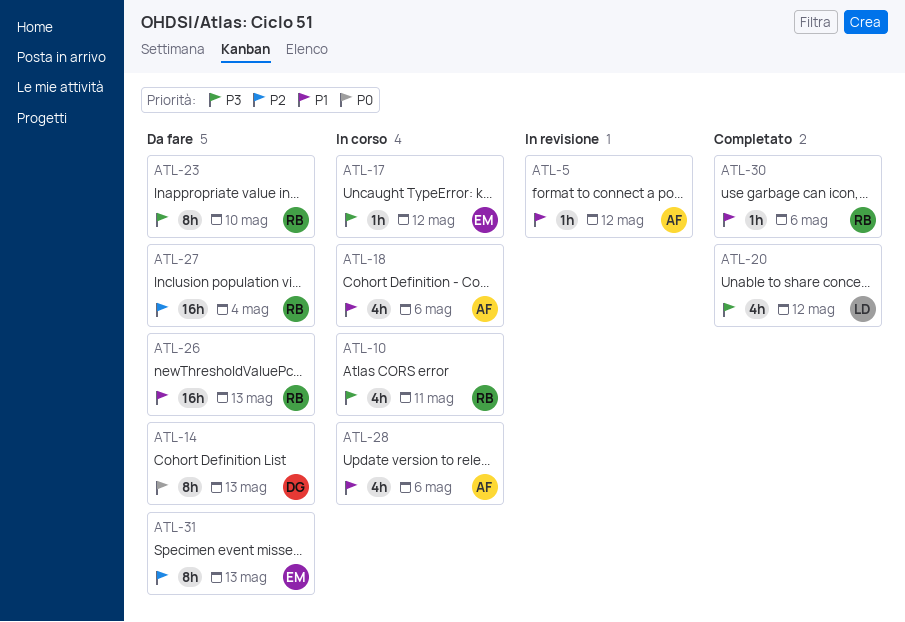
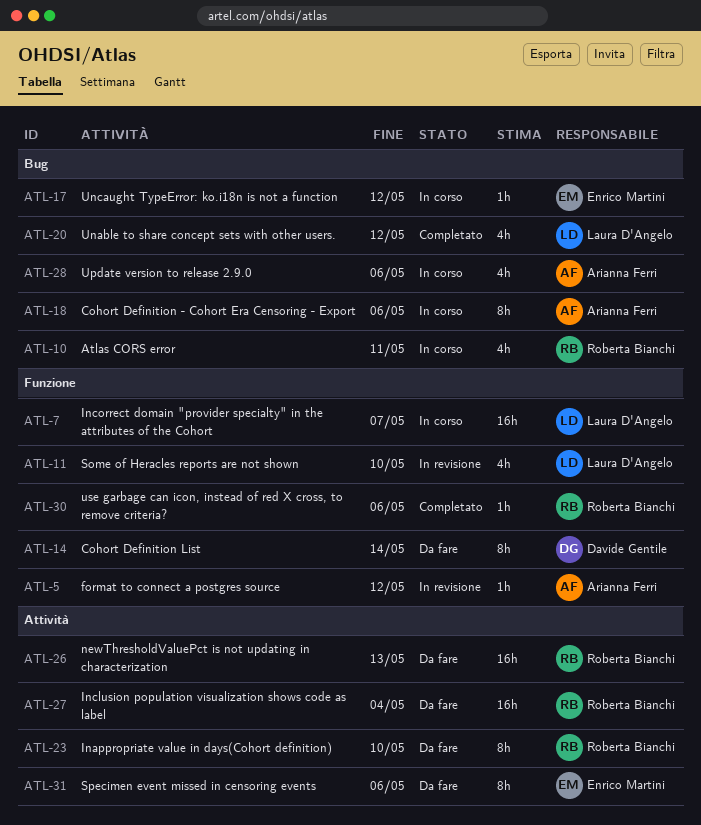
ATL-7: none -> present
ATL-11: none -> present
ATL-14, due: May 13 -> May 14
ATL-18, estimate: 4h -> 8h
ATL-31, due: May 13 -> May 6

